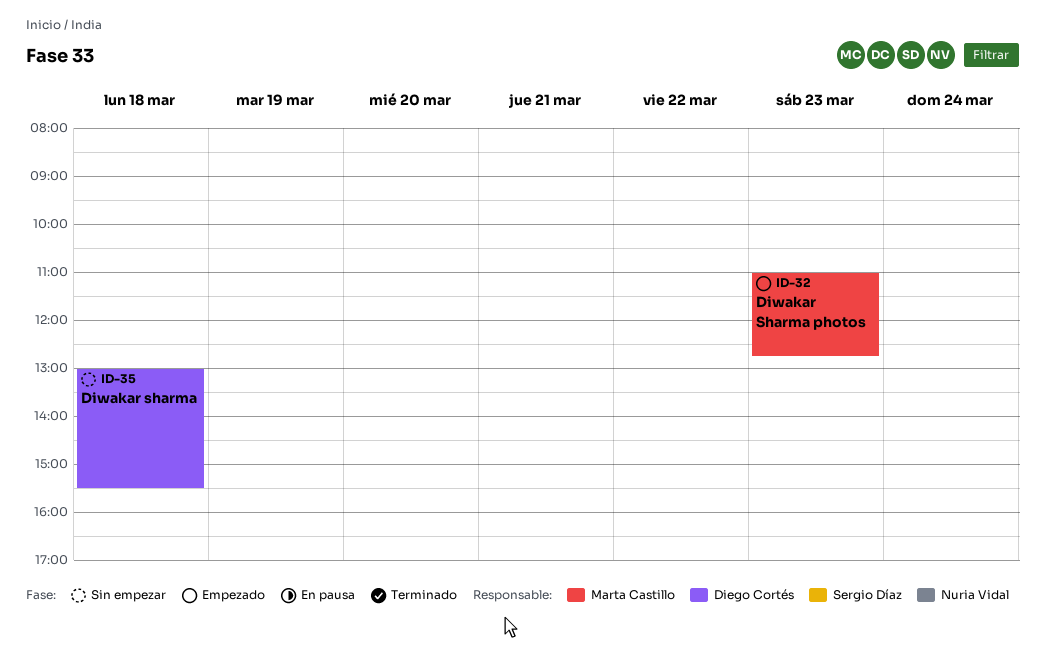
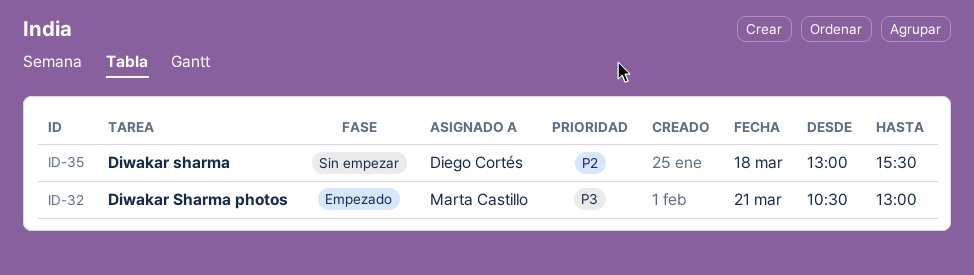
ID-32, day: Mar 23 -> Mar 21
ID-32, begins: 11:00 -> 10:30
ID-32, ends: 12:45 -> 13:00

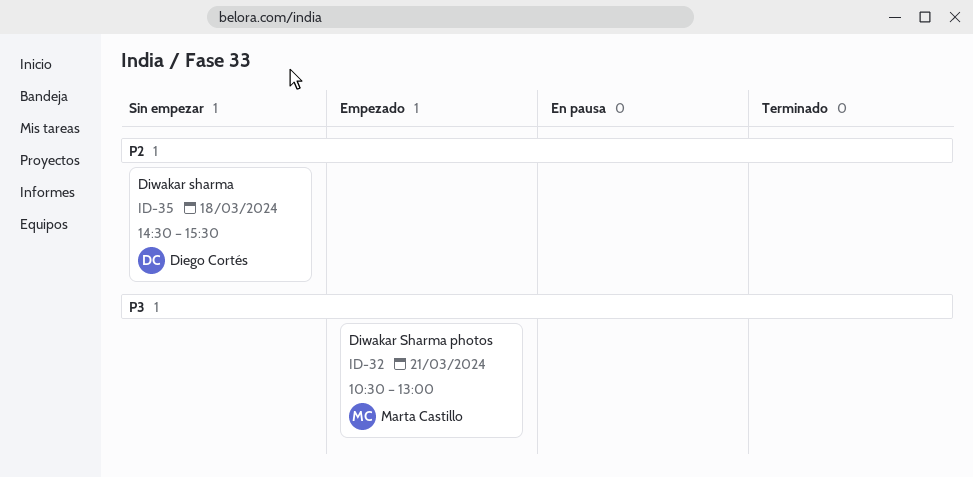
ID-35, begins: 13:00 -> 14:30

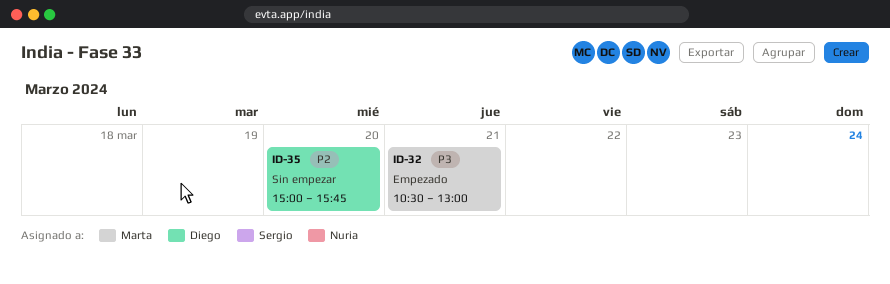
ID-35, day: Mar 18 -> Mar 20
ID-35, begins: 14:30 -> 15:00
ID-35, ends: 15:30 -> 15:45

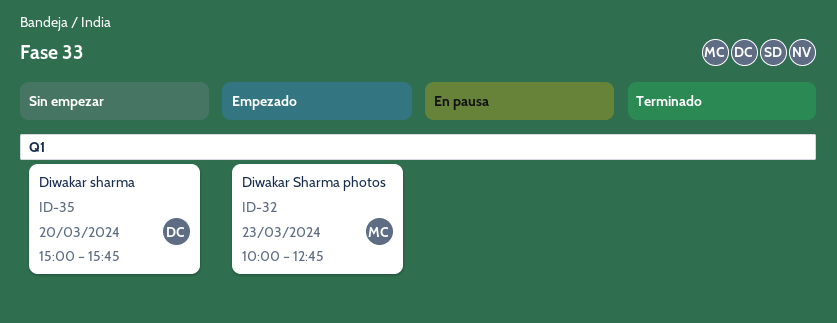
ID-32, day: Mar 21 -> Mar 23
ID-32, begins: 10:30 -> 10:00
ID-32, ends: 13:00 -> 12:45

